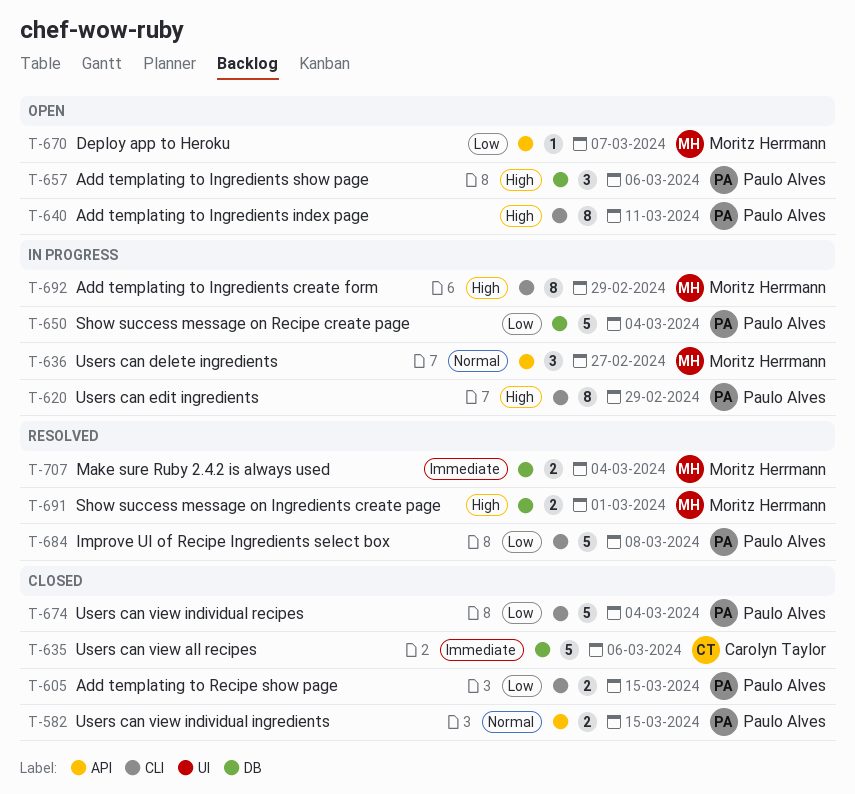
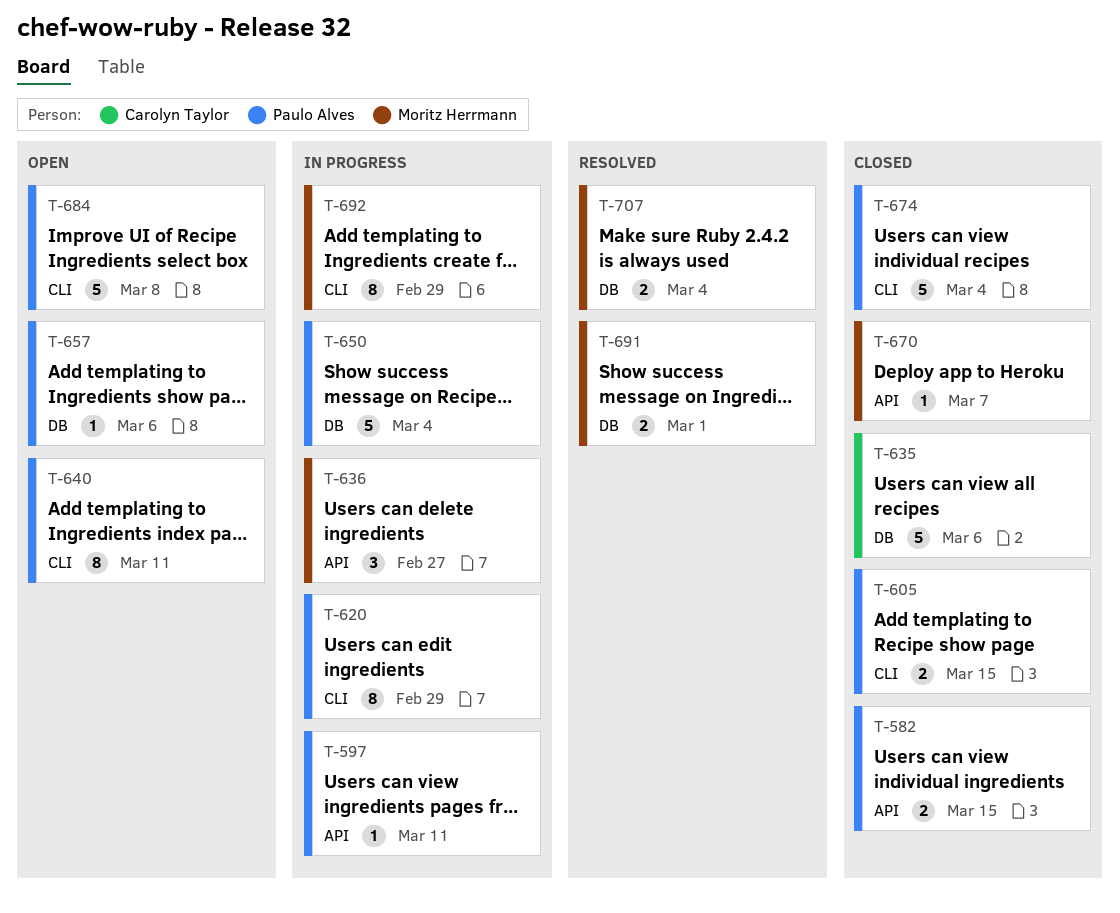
T-597: none -> present
T-657, estimate: 3 -> 1
T-670, status: Open -> Closed
T-684, status: Resolved -> Open

